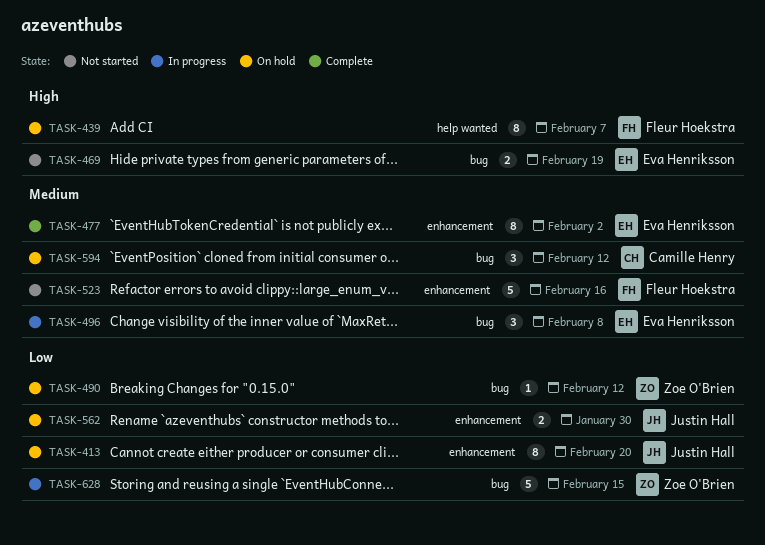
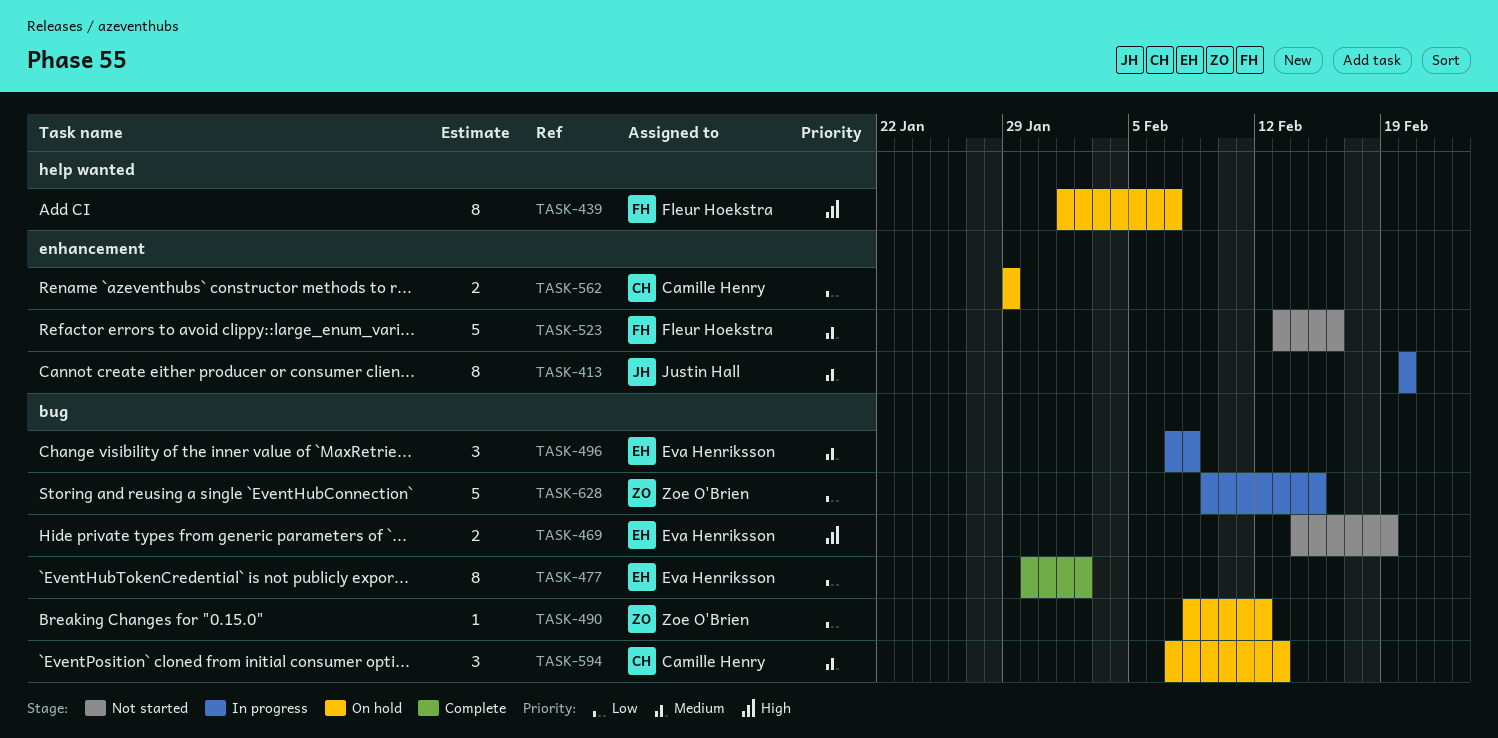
TASK-413, status: On hold -> In progress
TASK-413, priority: Low -> Medium
TASK-477, priority: Medium -> Low
TASK-477, label: enhancement -> bug
TASK-562, owner: Justin Hall -> Camille Henry
TASK-562, due: Jan 30 -> Jan 29
TASK-594, due: Feb 12 -> Feb 13

